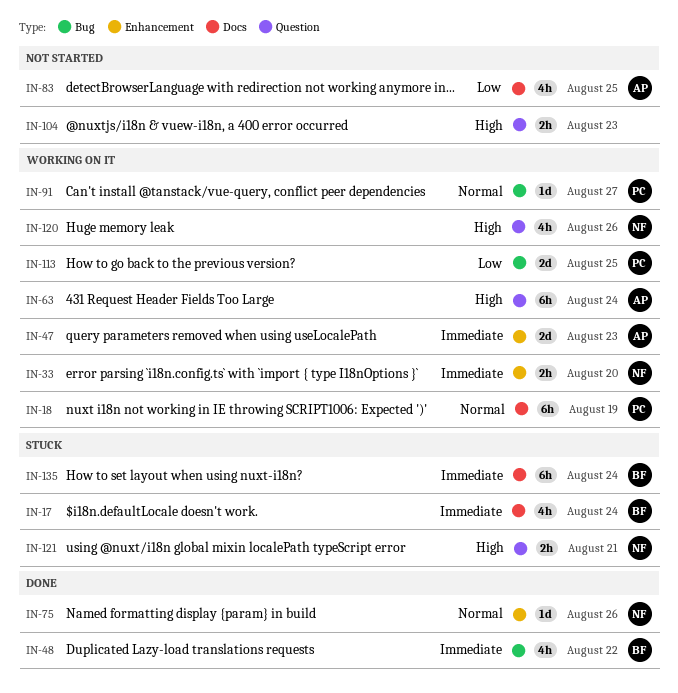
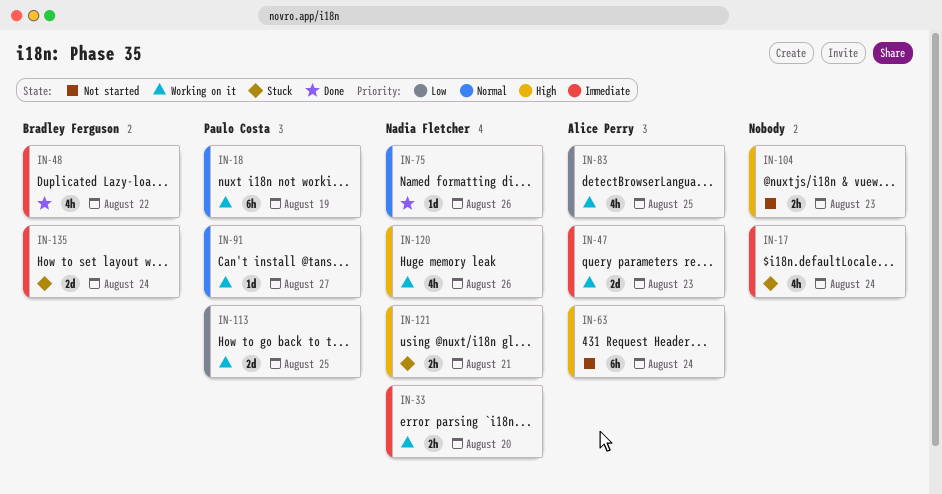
IN-17, owner: Bradley Ferguson -> none
IN-63, status: Working on it -> Not started
IN-83, status: Not started -> Working on it
IN-135, estimate: 6h -> 2d

